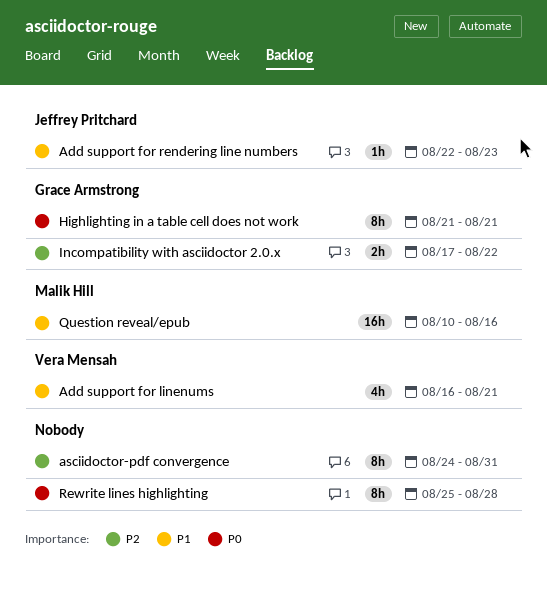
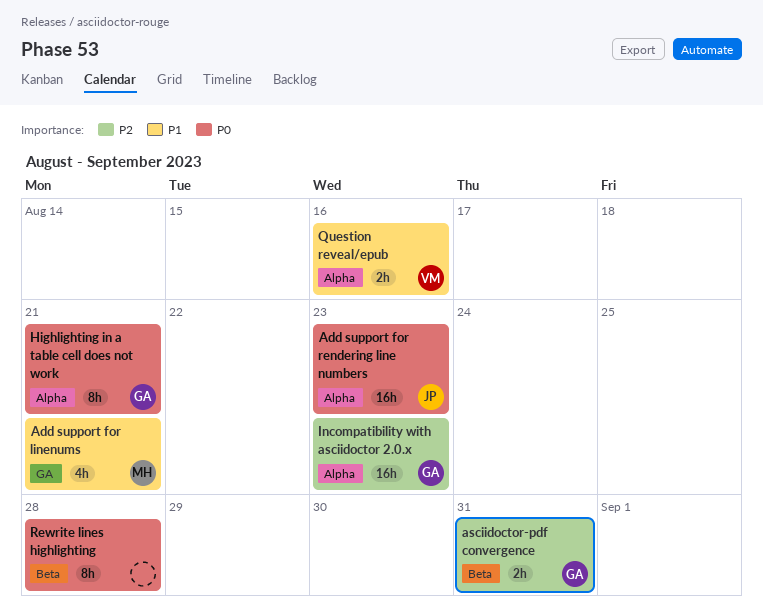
Add support for linenums, owner: Vera Mensah -> Malik Hill
Add support for rendering line numbers, priority: P1 -> P0
Add support for rendering line numbers, estimate: 1h -> 16h
asciidoctor-pdf convergence, owner: none -> Grace Armstrong
asciidoctor-pdf convergence, estimate: 8h -> 2h
Incompatibility with asciidoctor 2.0.x, estimate: 2h -> 16h
Incompatibility with asciidoctor 2.0.x, due: Aug 22 -> Aug 23
Question reveal/epub, owner: Malik Hill -> Vera Mensah
Question reveal/epub, estimate: 16h -> 2h

